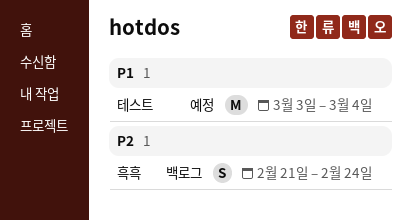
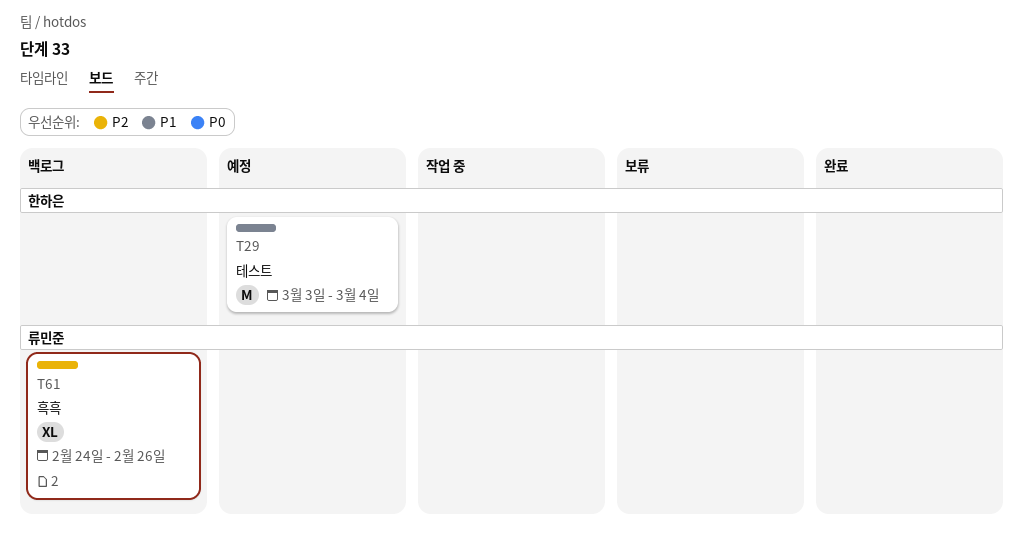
흑흑, estimate: S -> XL
흑흑, start: Feb 21 -> Feb 24
흑흑, due: Feb 24 -> Feb 26

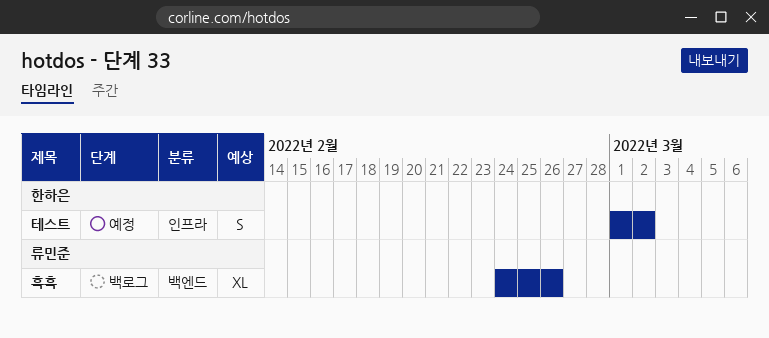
테스트, estimate: M -> S
테스트, start: Mar 3 -> Mar 1
테스트, due: Mar 4 -> Mar 2

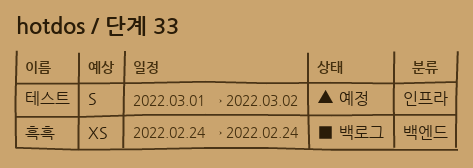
흑흑, estimate: XL -> XS
흑흑, due: Feb 26 -> Feb 24

